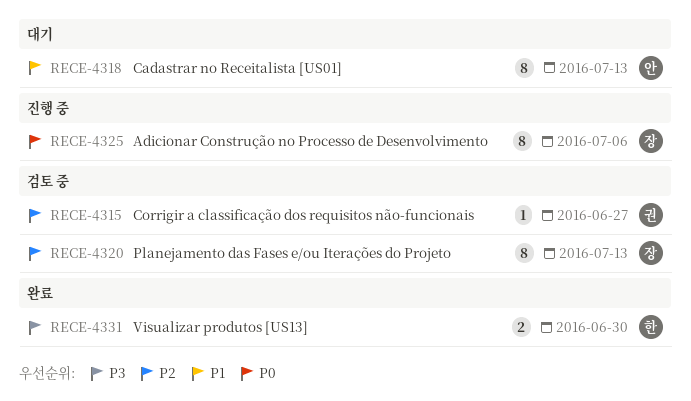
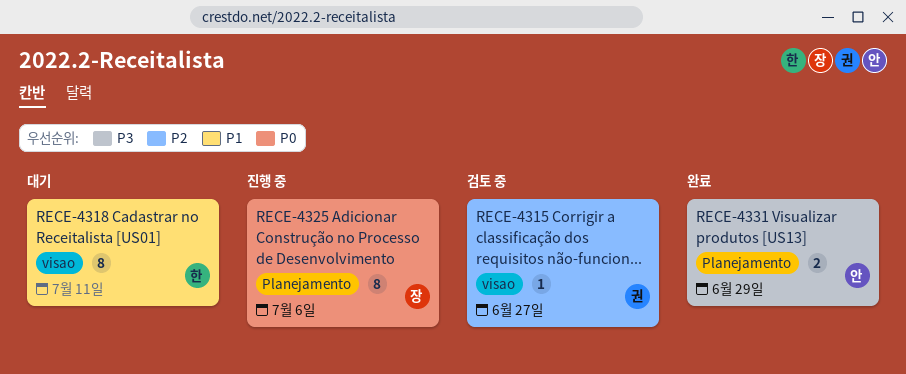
RECE-4318, owner: 안 -> 한
RECE-4318, due: Jul 13 -> Jul 11
RECE-4320: present -> none
RECE-4331, owner: 한 -> 안
RECE-4331, due: Jun 30 -> Jun 29

